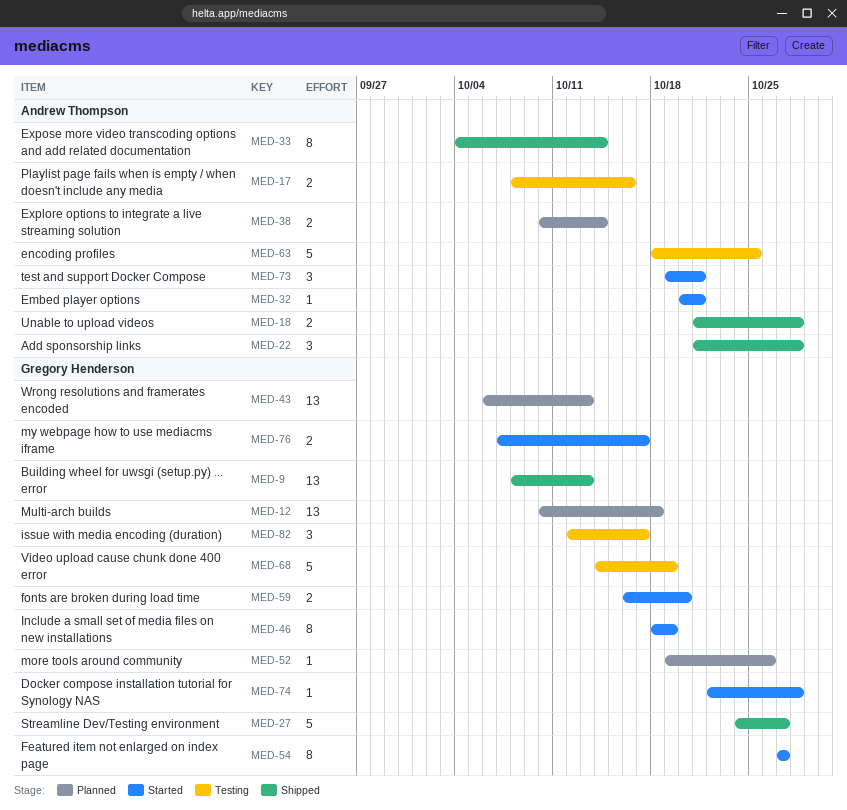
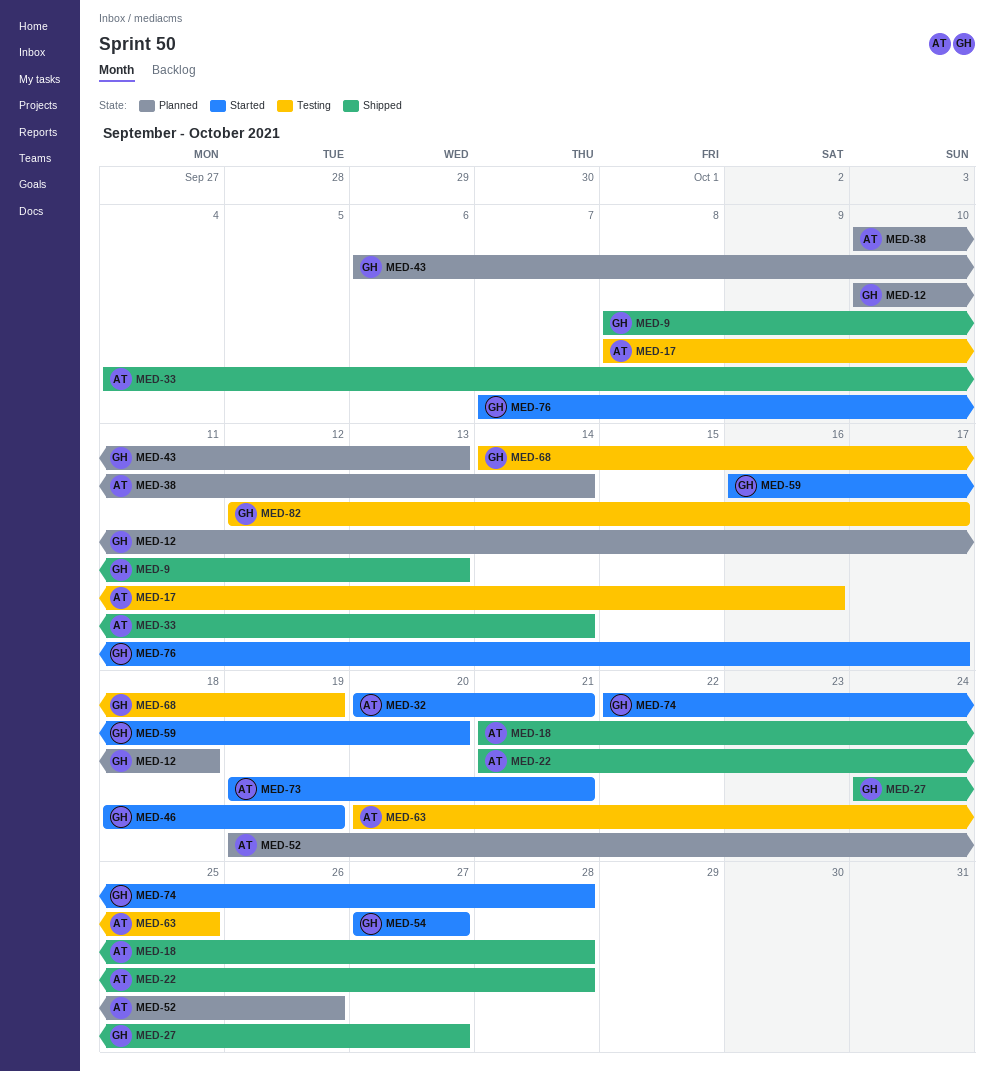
MED-52, owner: Gregory Henderson -> Andrew Thompson
MED-63, start: Oct 18 -> Oct 20

